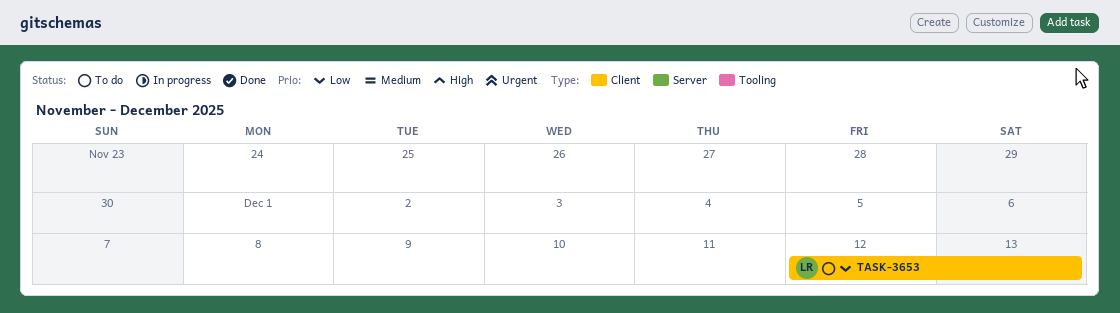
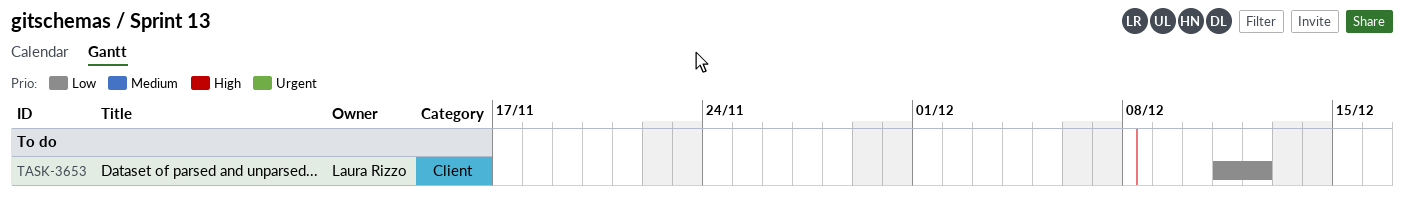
TASK-3653, start: Dec 12 -> Dec 11
TASK-3653, due: Dec 13 -> Dec 12

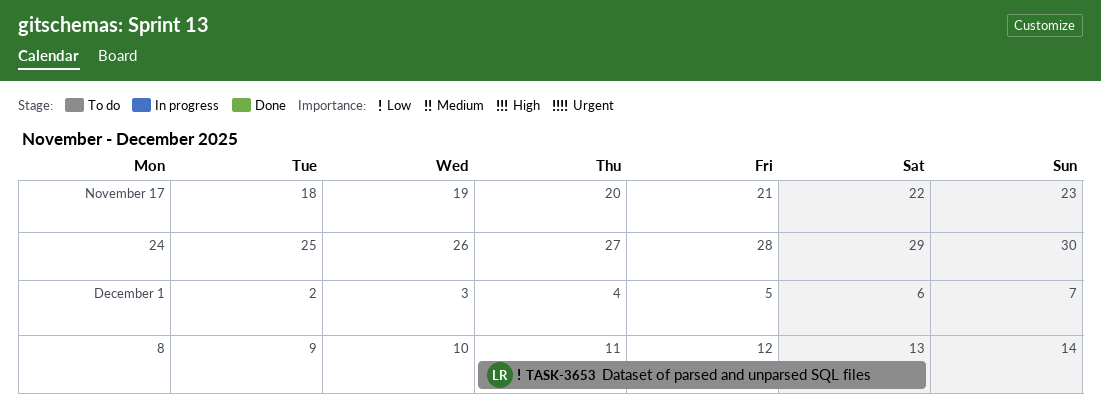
TASK-3653, due: Dec 12 -> Dec 13

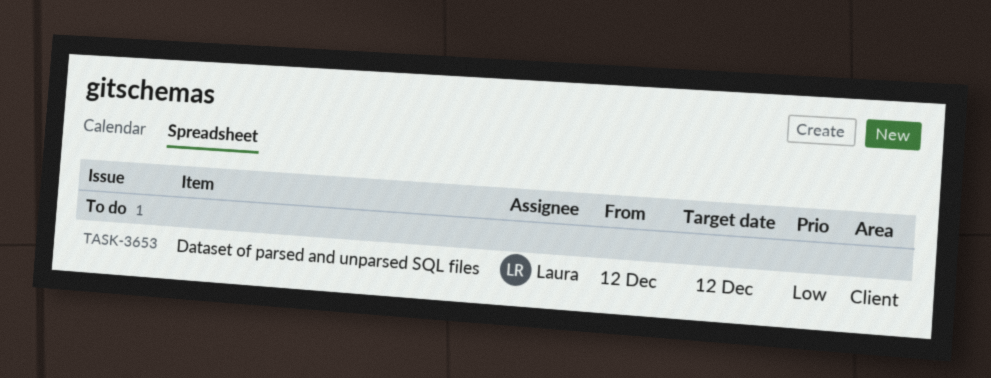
TASK-3653, start: Dec 11 -> Dec 12
TASK-3653, due: Dec 13 -> Dec 12

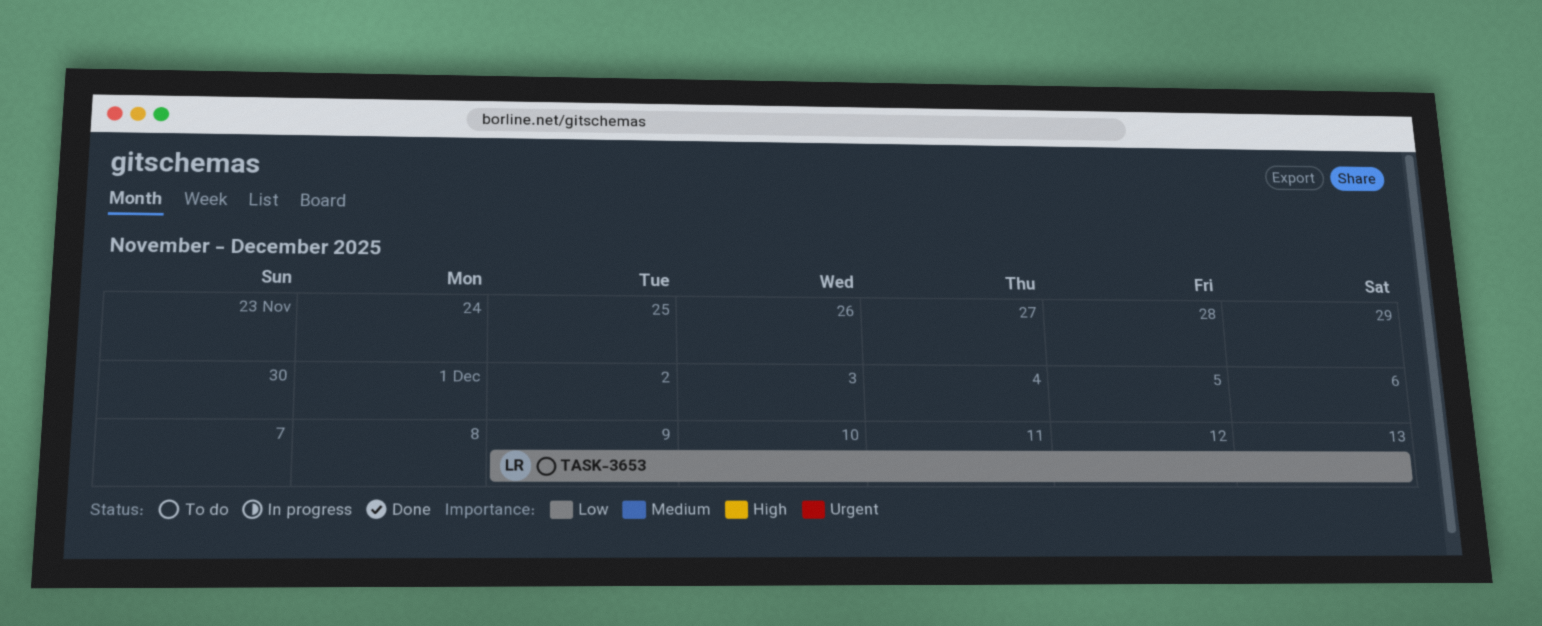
TASK-3653, start: Dec 12 -> Dec 9
TASK-3653, due: Dec 12 -> Dec 13

